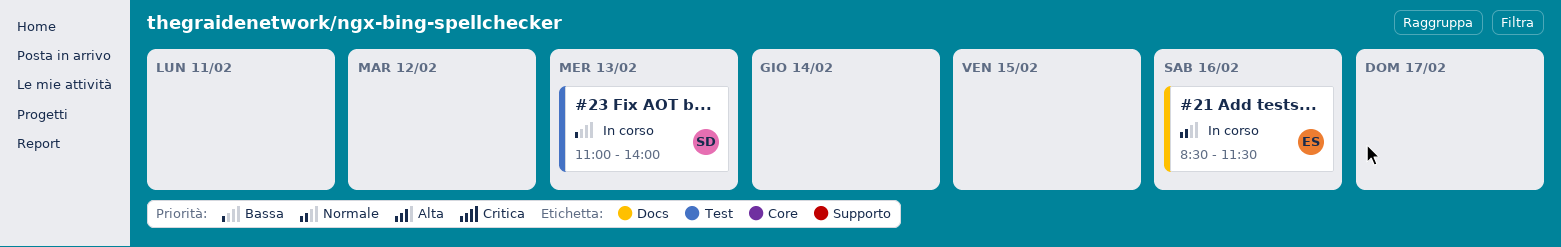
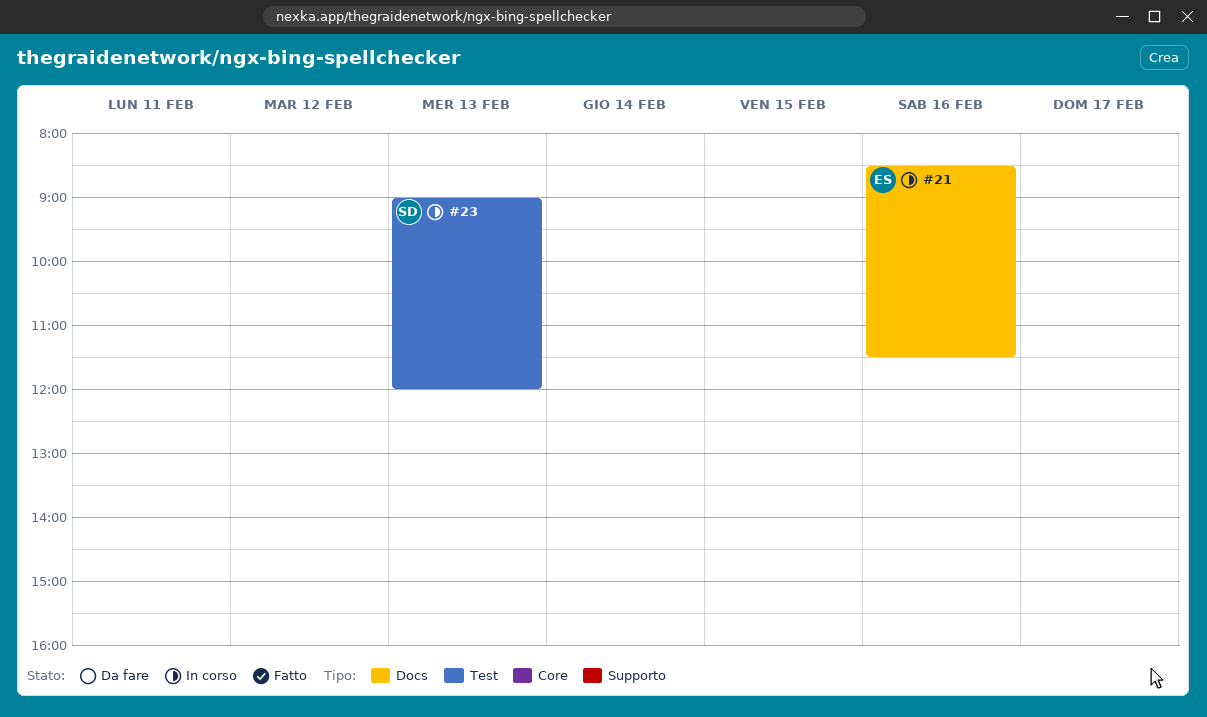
#23, begins: 11:00 -> 09:00
#23, ends: 14:00 -> 12:00

